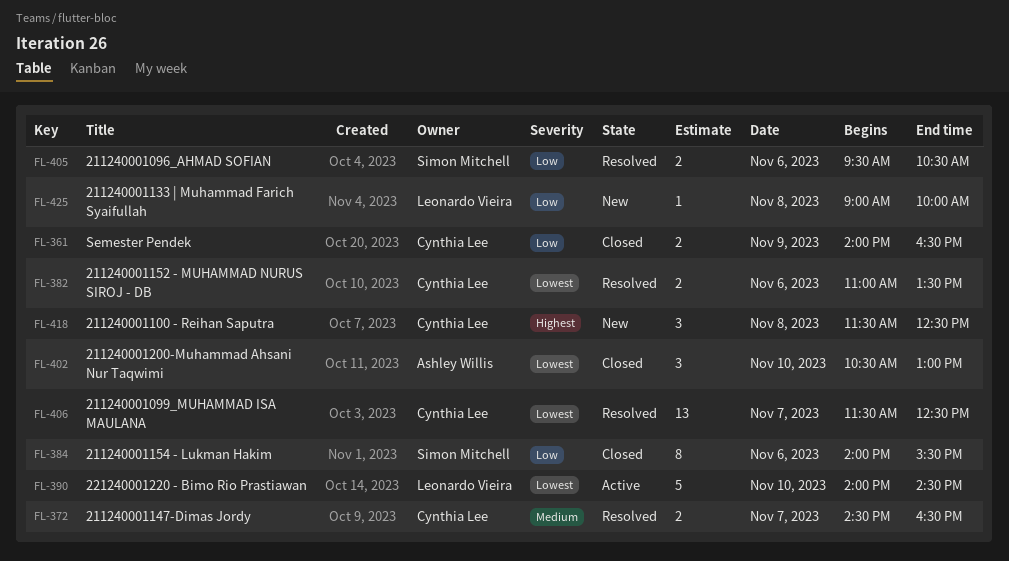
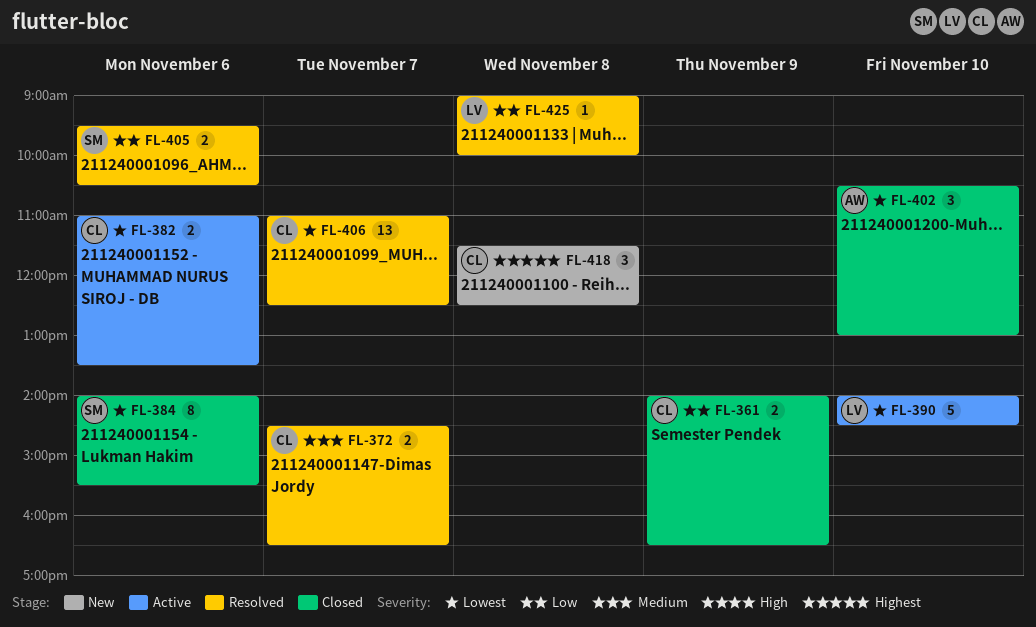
FL-382, status: Resolved -> Active
FL-384, priority: Low -> Lowest
FL-406, begins: 11:30 -> 11:00
FL-425, status: New -> Resolved

